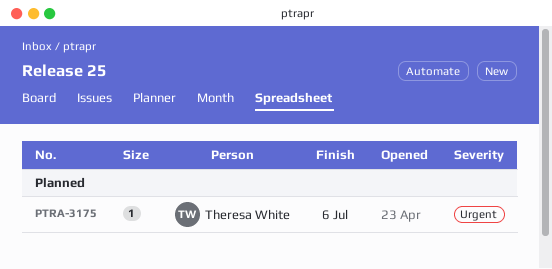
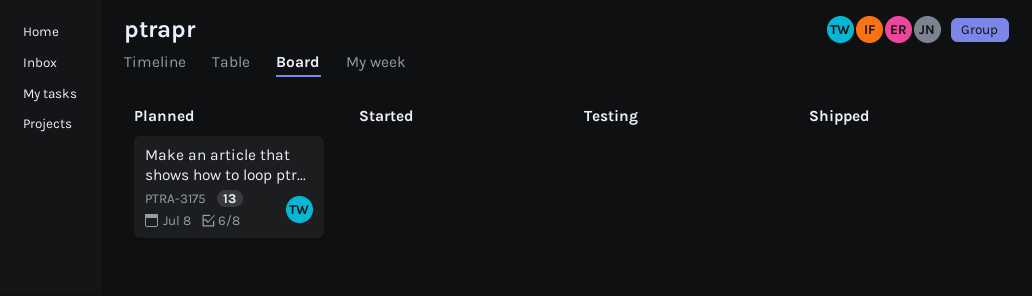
PTRA-3175, estimate: 1 -> 13
PTRA-3175, due: Jul 6 -> Jul 8

